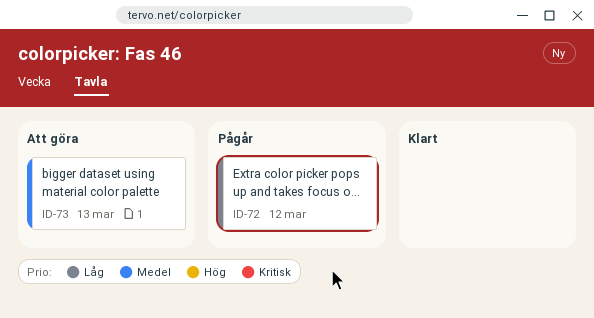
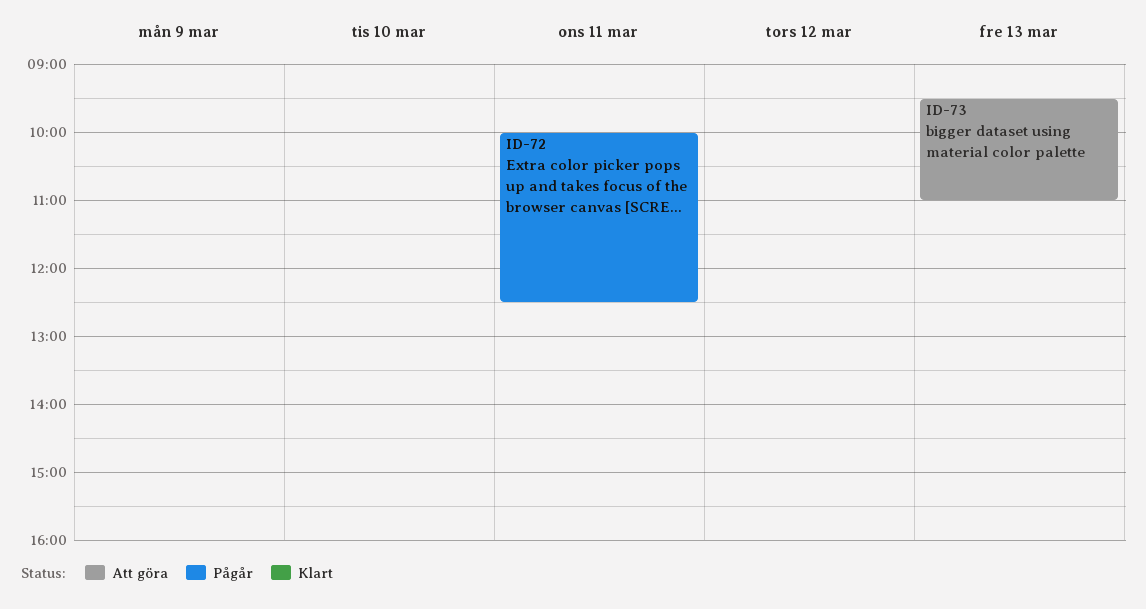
ID-72, day: Mar 12 -> Mar 11

